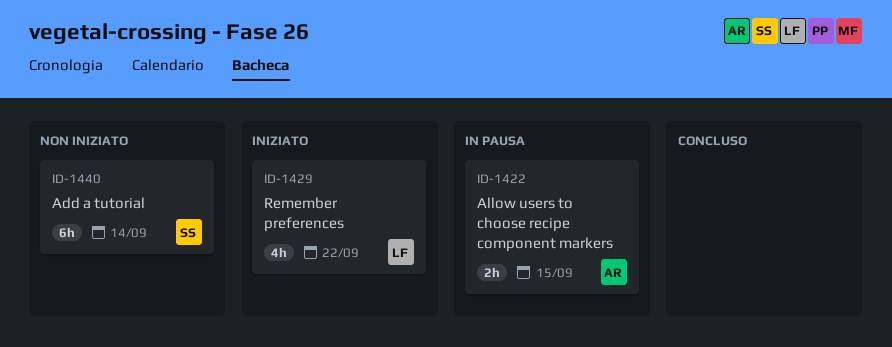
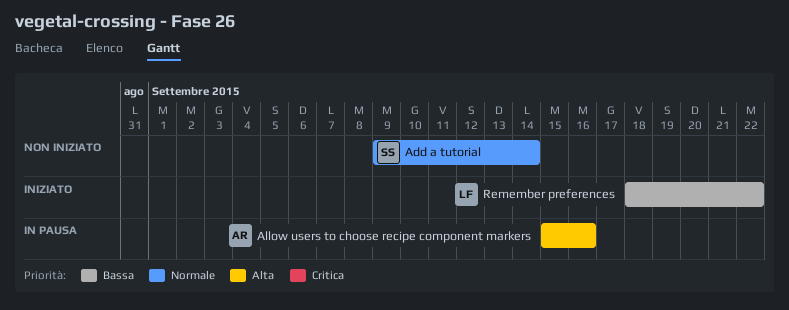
Allow users to choose recipe component markers, due: Sep 15 -> Sep 16

